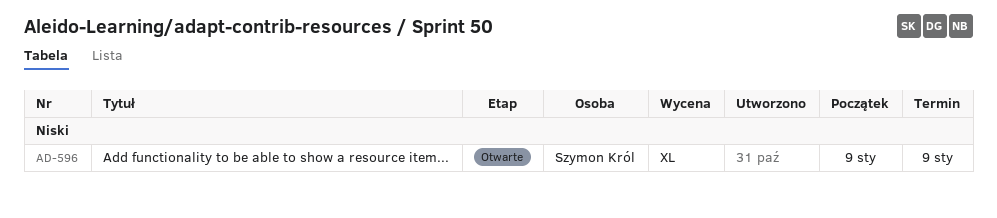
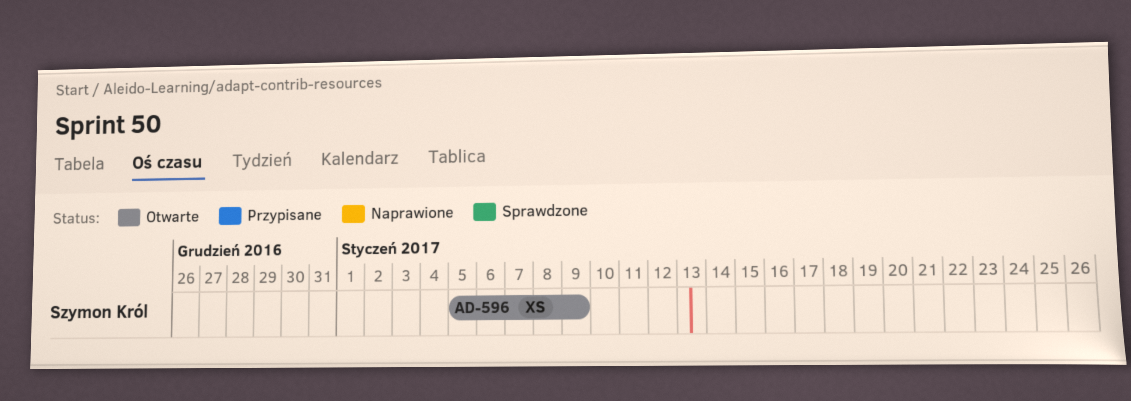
AD-596, estimate: XL -> XS
AD-596, start: Jan 9 -> Jan 5

